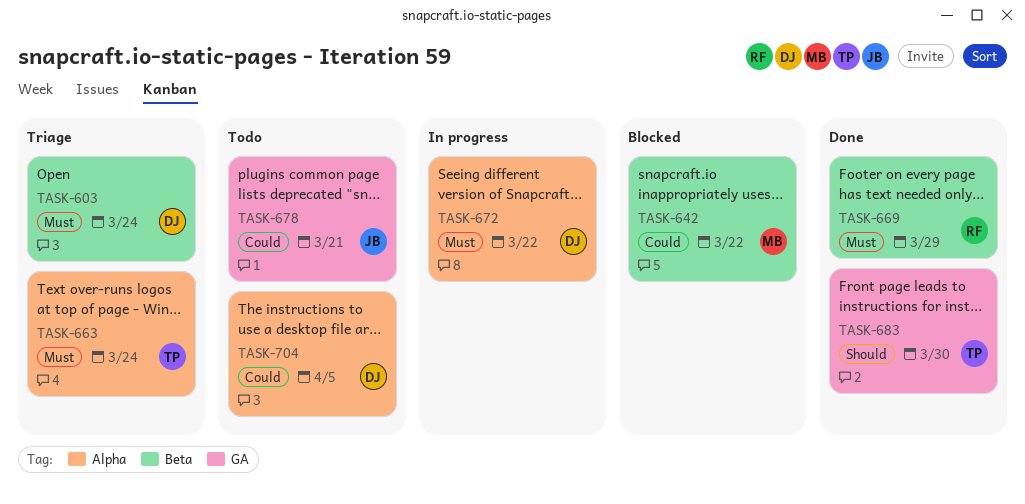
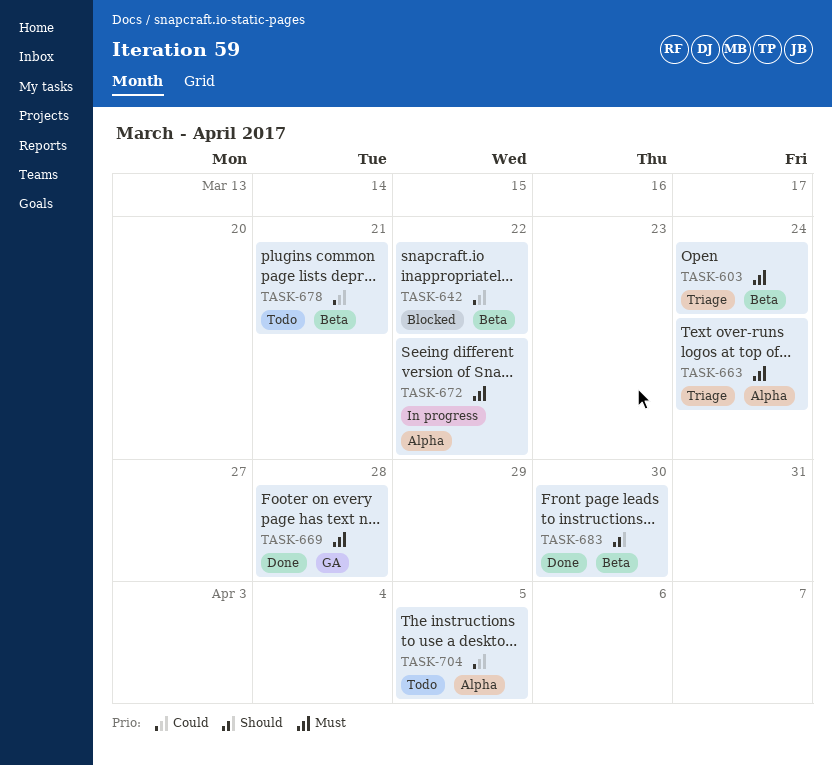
TASK-669, label: Beta -> GA
TASK-669, due: Mar 29 -> Mar 28
TASK-678, label: GA -> Beta
TASK-683, label: GA -> Beta

